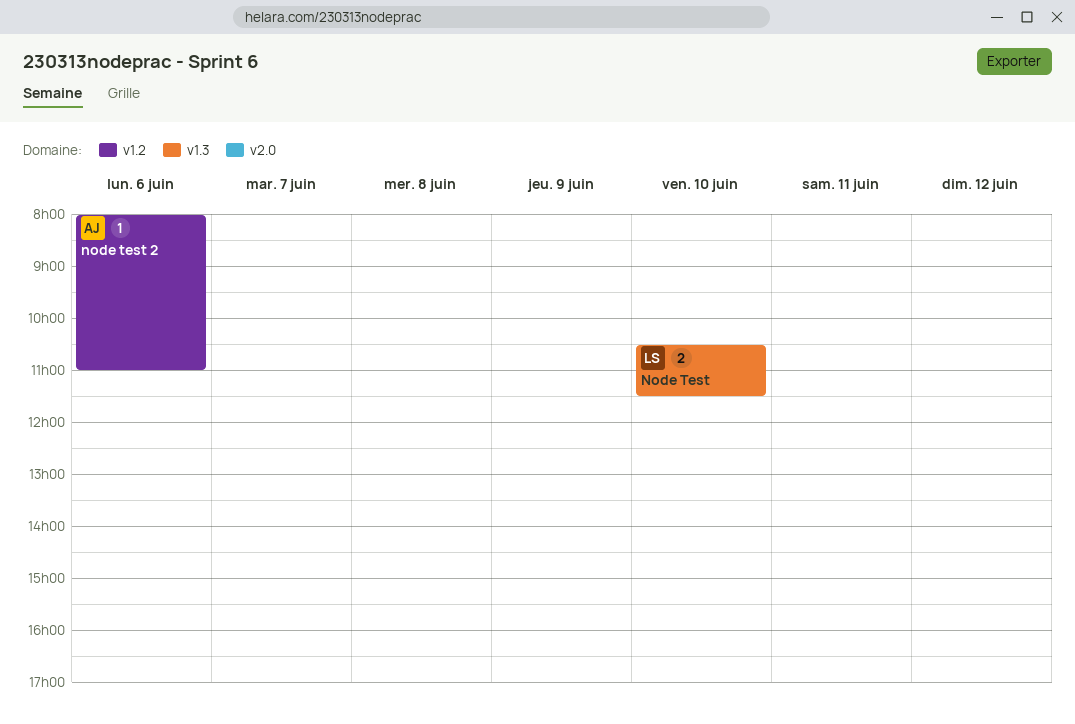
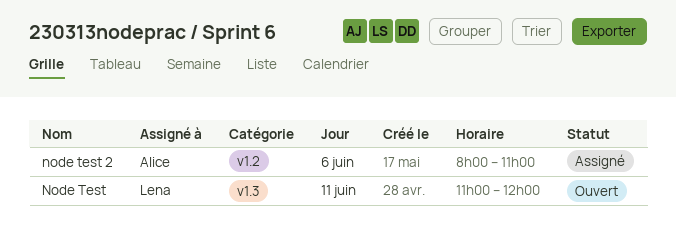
Node Test, day: Jun 10 -> Jun 11
Node Test, begins: 10:30 -> 11:00
Node Test, ends: 11:30 -> 12:00

